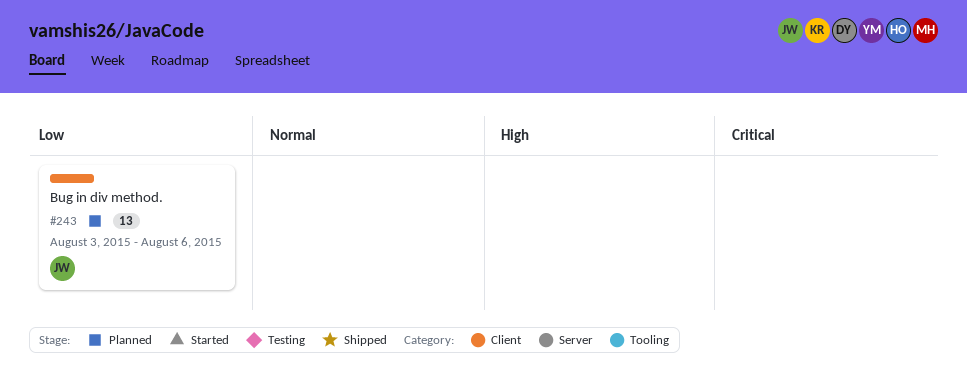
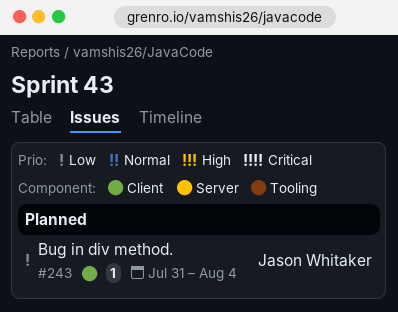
#243, estimate: 13 -> 1
#243, start: Aug 3 -> Jul 31
#243, due: Aug 6 -> Aug 4

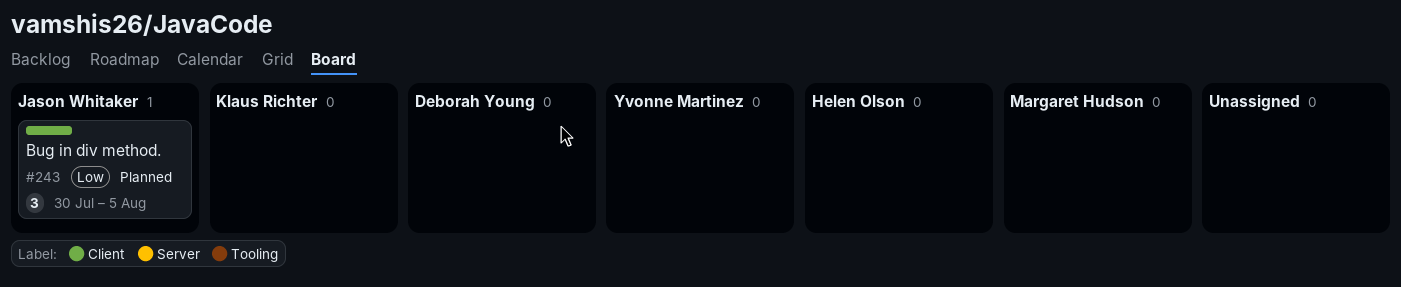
#243, estimate: 1 -> 3
#243, start: Jul 31 -> Jul 30
#243, due: Aug 4 -> Aug 5

